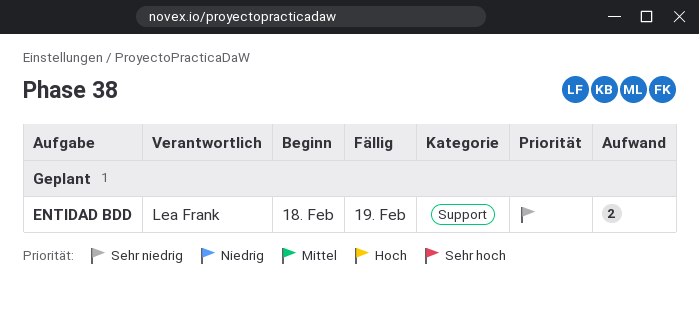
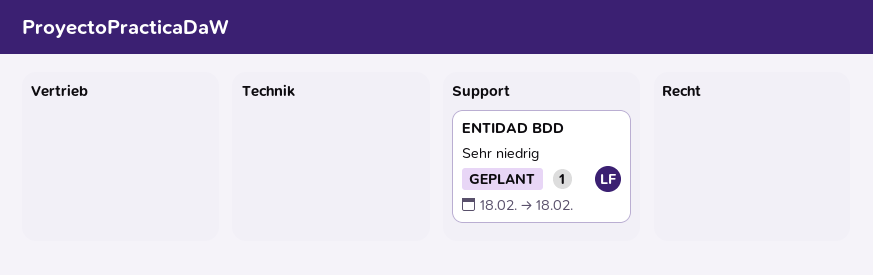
ENTIDAD BDD, estimate: 2 -> 1
ENTIDAD BDD, due: Feb 19 -> Feb 18

